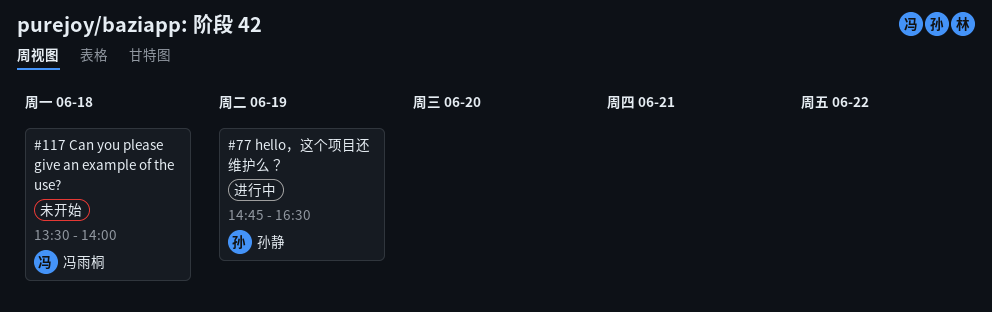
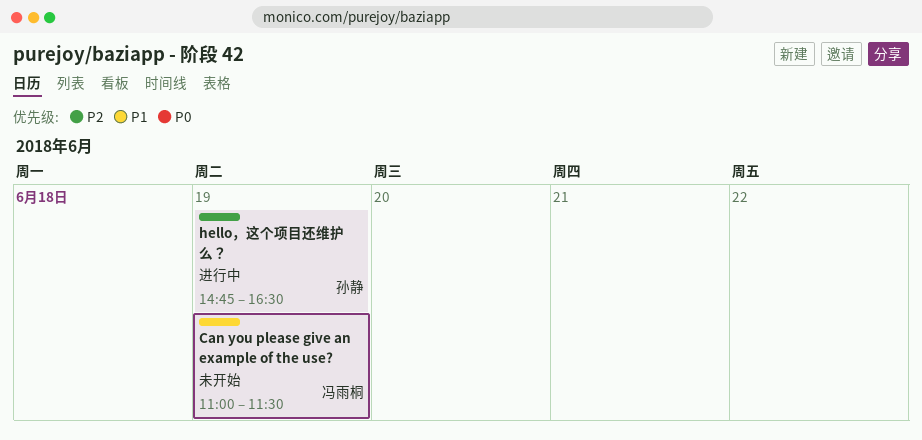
Can you please give an example of the use?, day: Jun 18 -> Jun 19
Can you please give an example of the use?, begins: 13:30 -> 11:00
Can you please give an example of the use?, ends: 14:00 -> 11:30

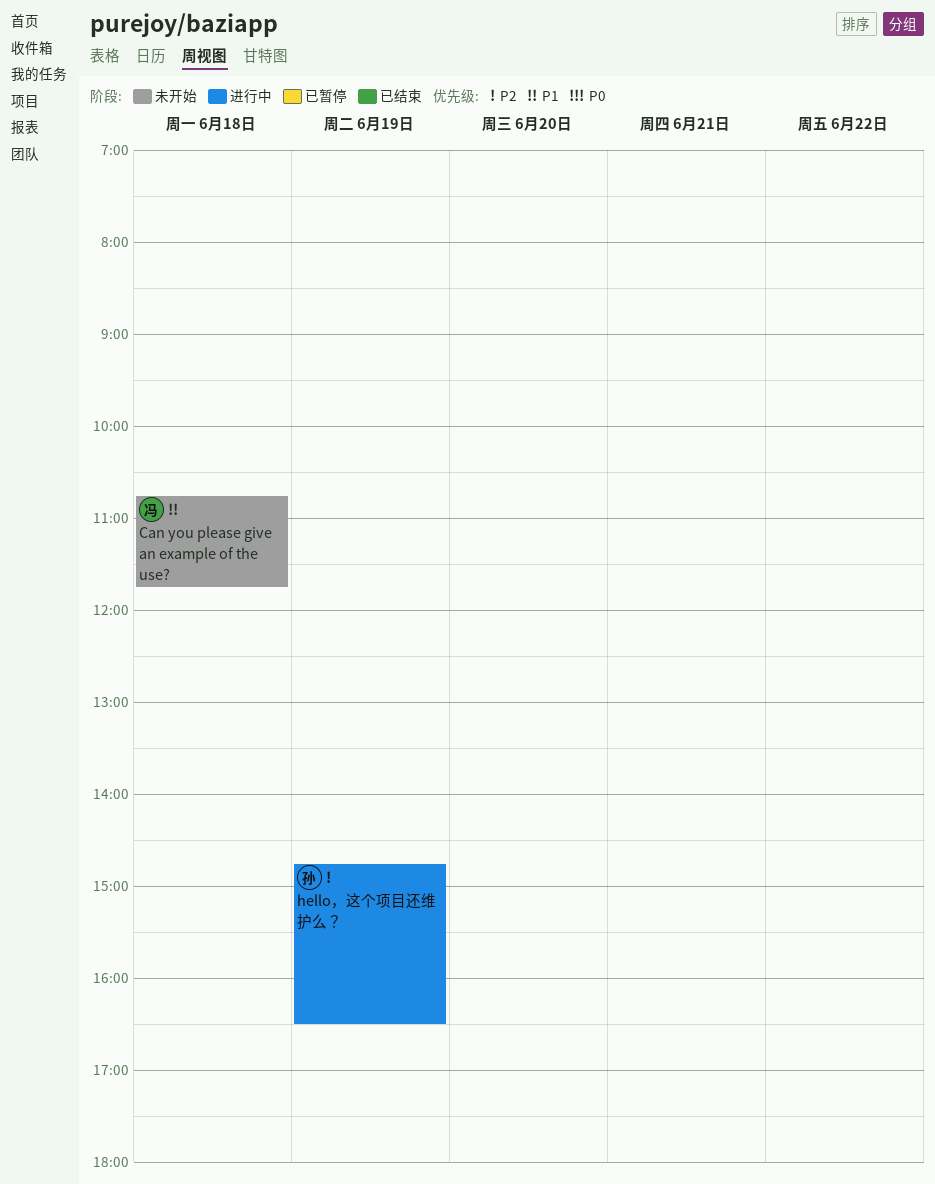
Can you please give an example of the use?, day: Jun 19 -> Jun 18
Can you please give an example of the use?, begins: 11:00 -> 10:45
Can you please give an example of the use?, ends: 11:30 -> 11:45

